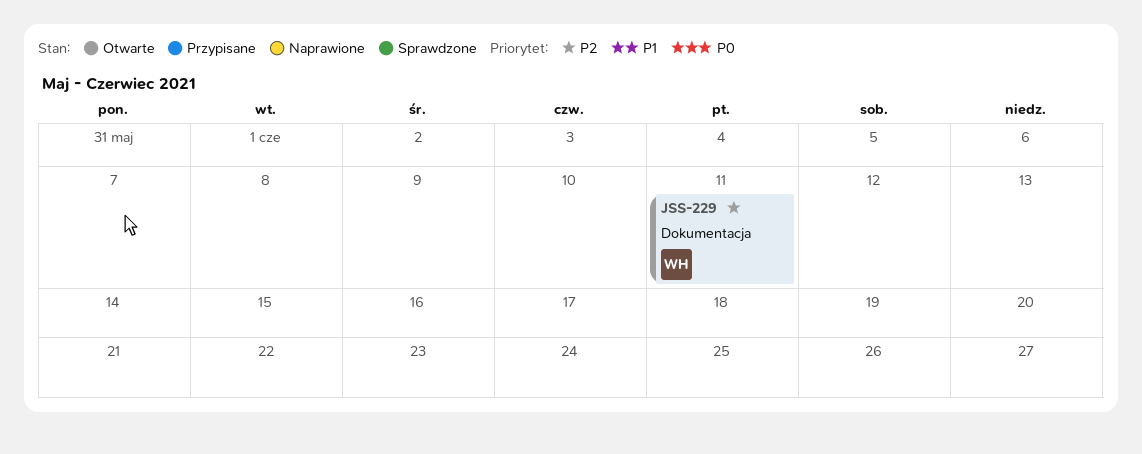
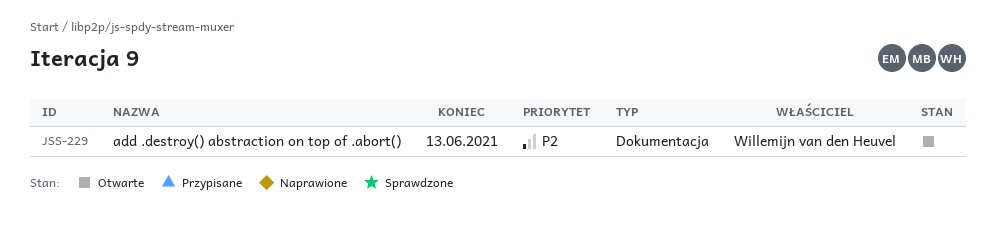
JSS-229, due: Jun 11 -> Jun 13

